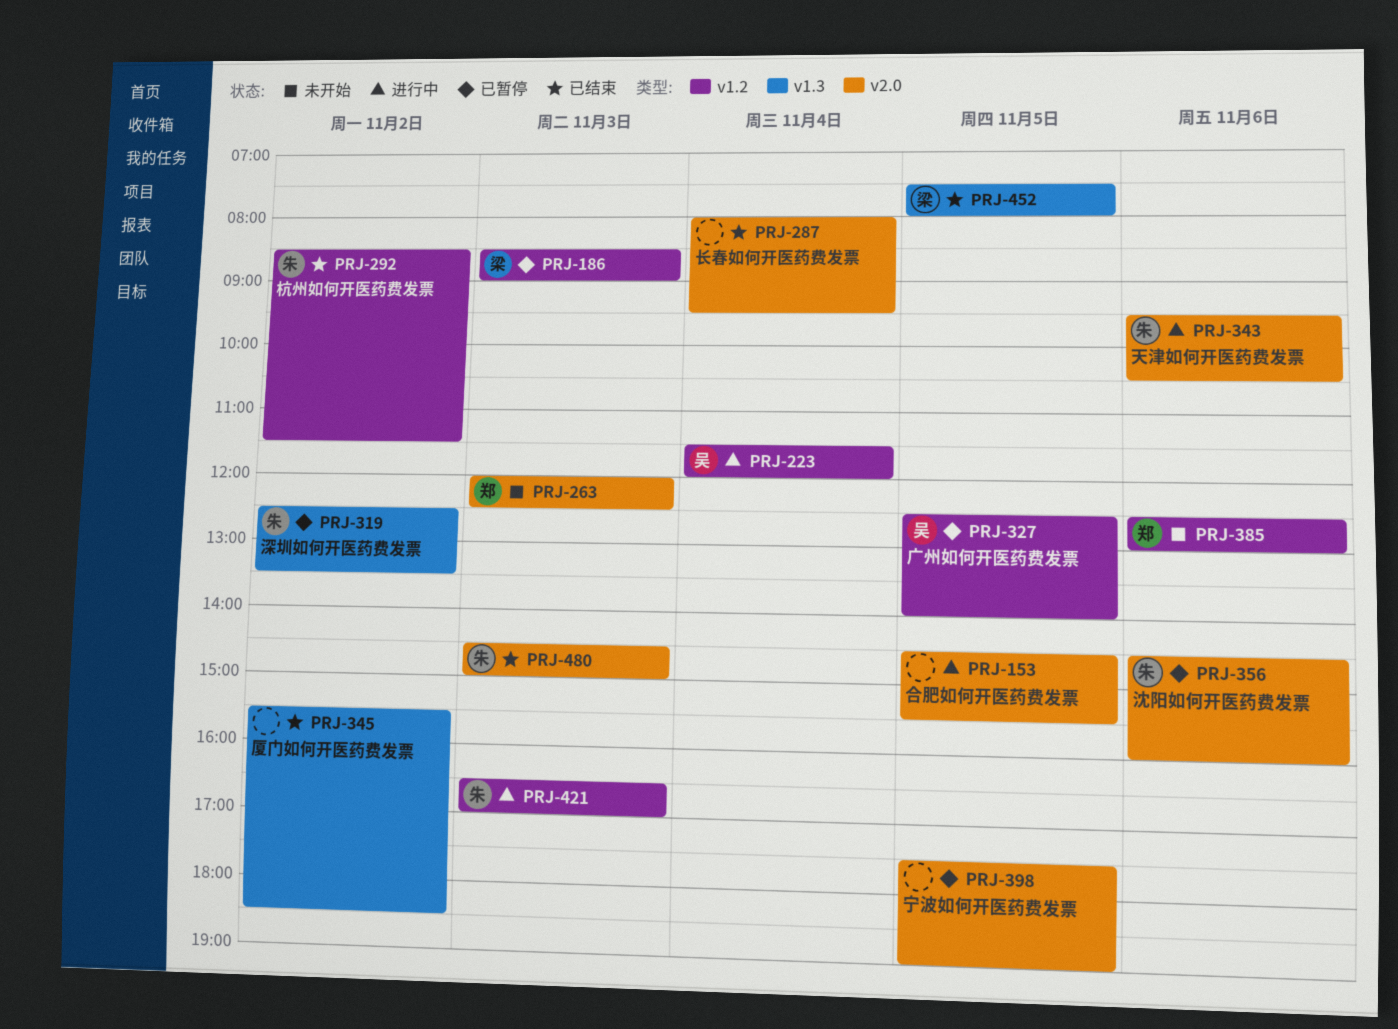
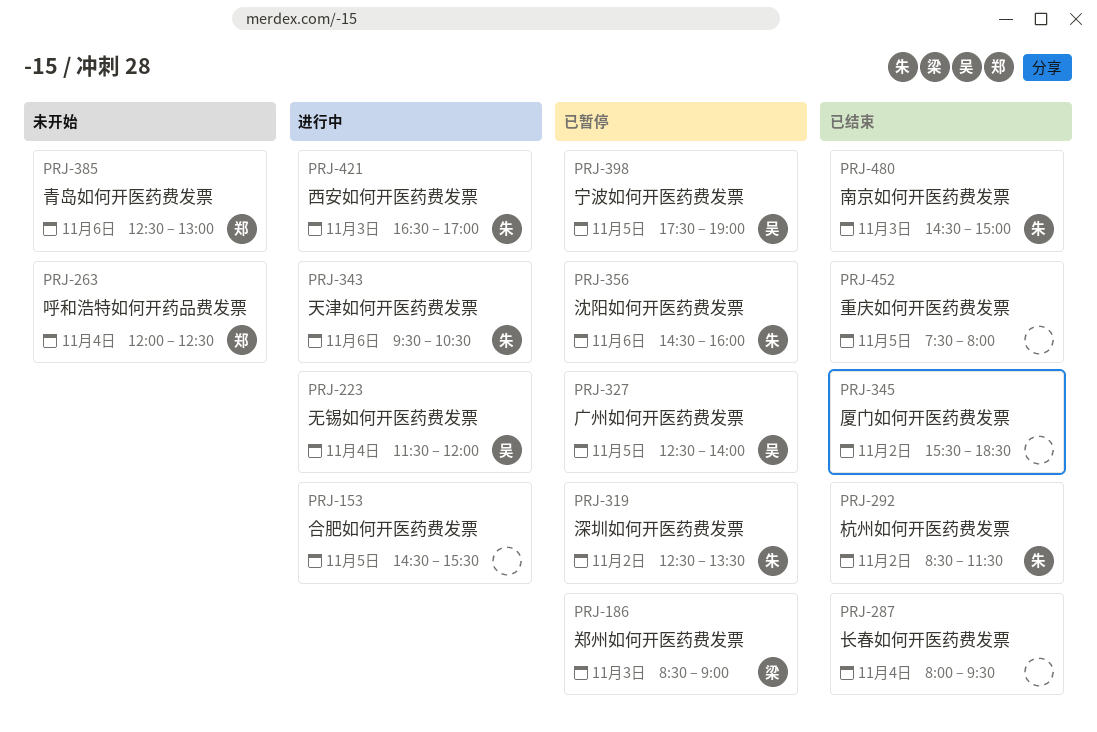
PRJ-263, day: Nov 3 -> Nov 4
PRJ-398, owner: none -> 吴
PRJ-452, owner: 梁 -> none

